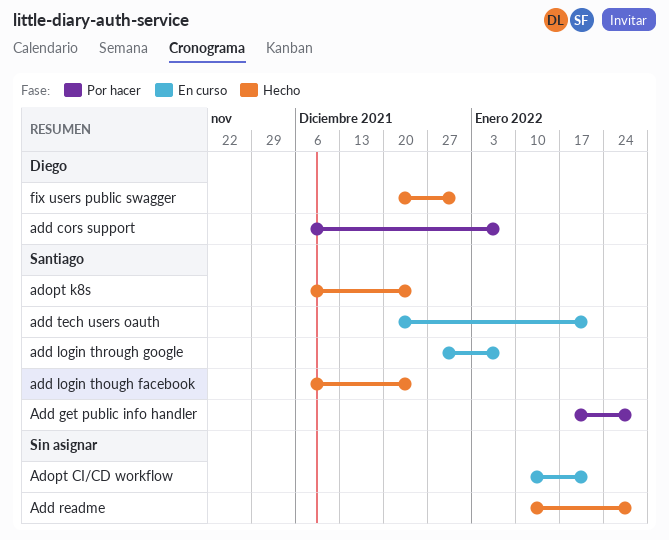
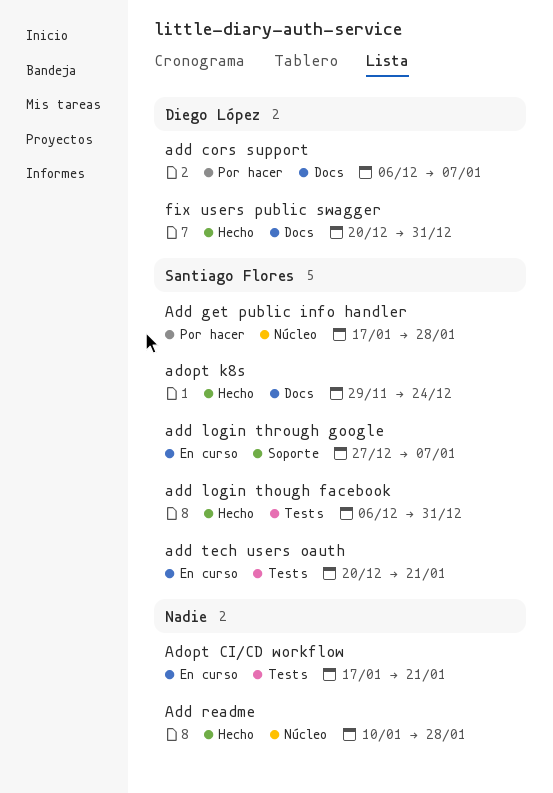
add login though facebook, due: Dec 24 -> Dec 31
Adopt CI/CD workflow, start: Jan 10 -> Jan 17
adopt k8s, start: Dec 6 -> Nov 29

